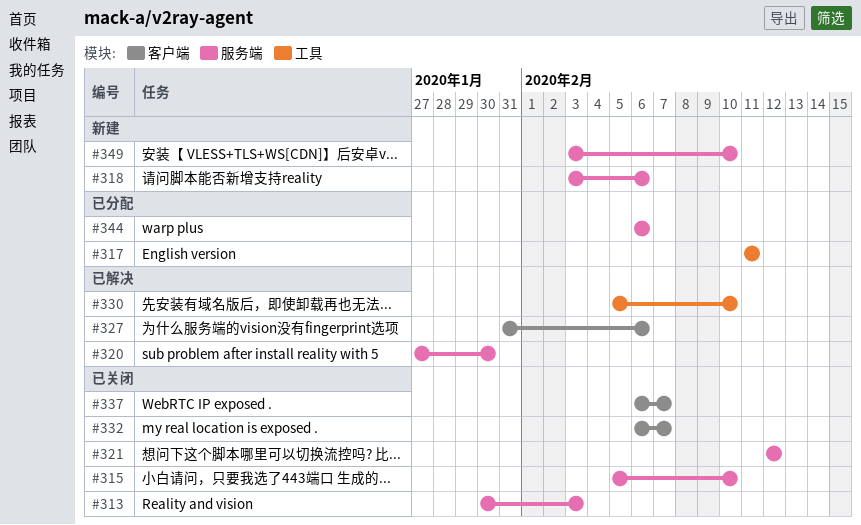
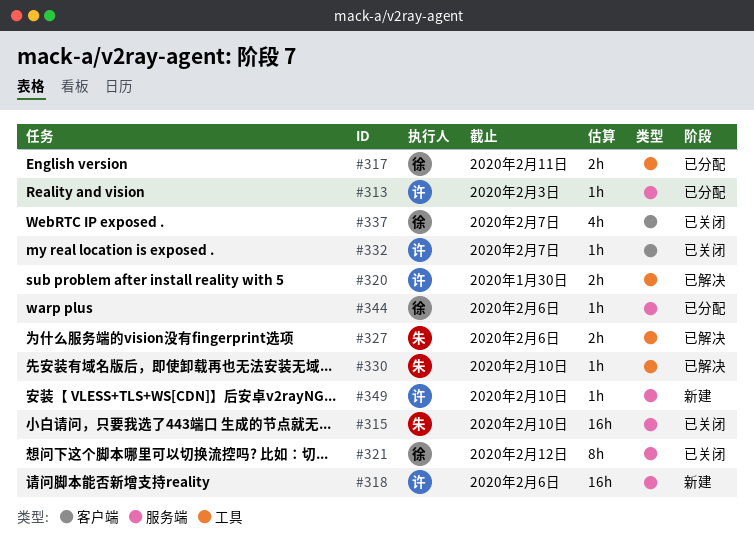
#313, status: 已关闭 -> 已分配
#320, label: 服务端 -> 工具
#327, label: 客户端 -> 工具

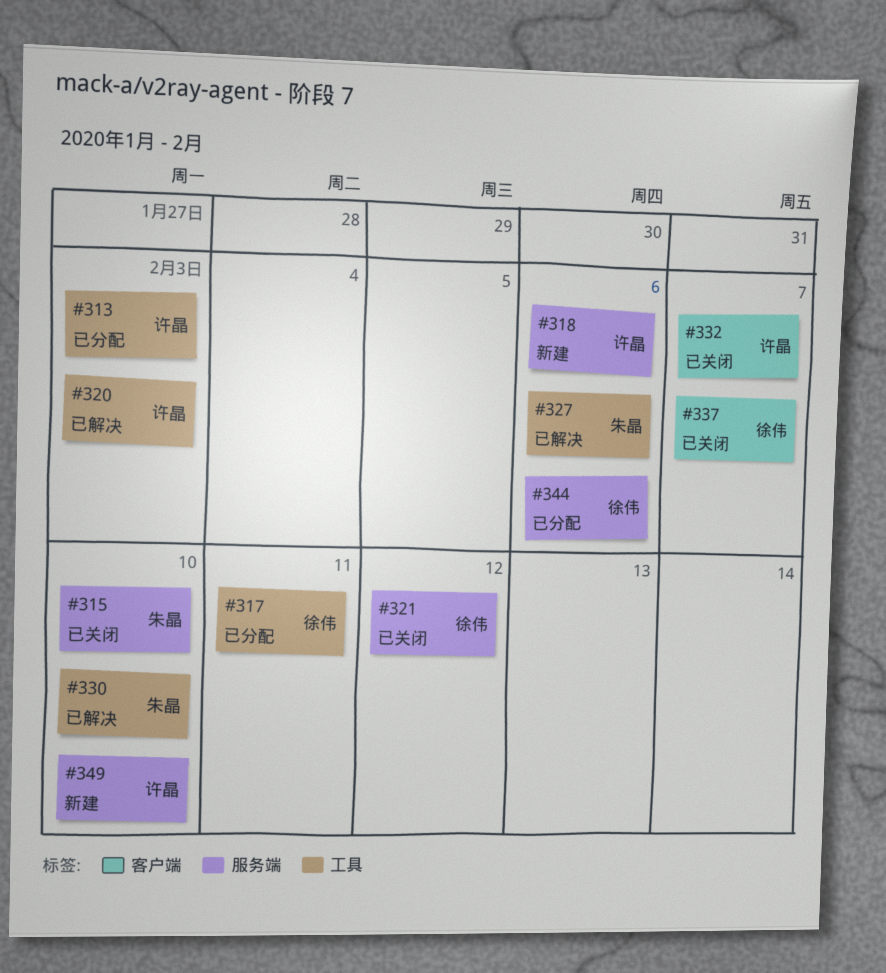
#313, label: 服务端 -> 工具
#320, due: Jan 30 -> Feb 3

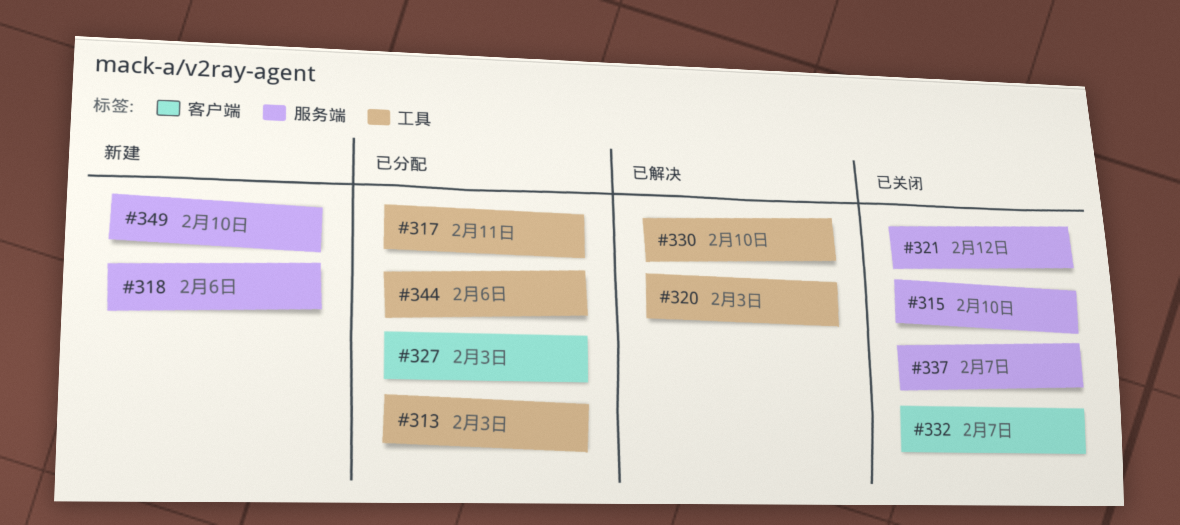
#327, status: 已解决 -> 已分配
#327, label: 工具 -> 客户端
#327, due: Feb 6 -> Feb 3
#337, label: 客户端 -> 服务端
#344, label: 服务端 -> 工具

